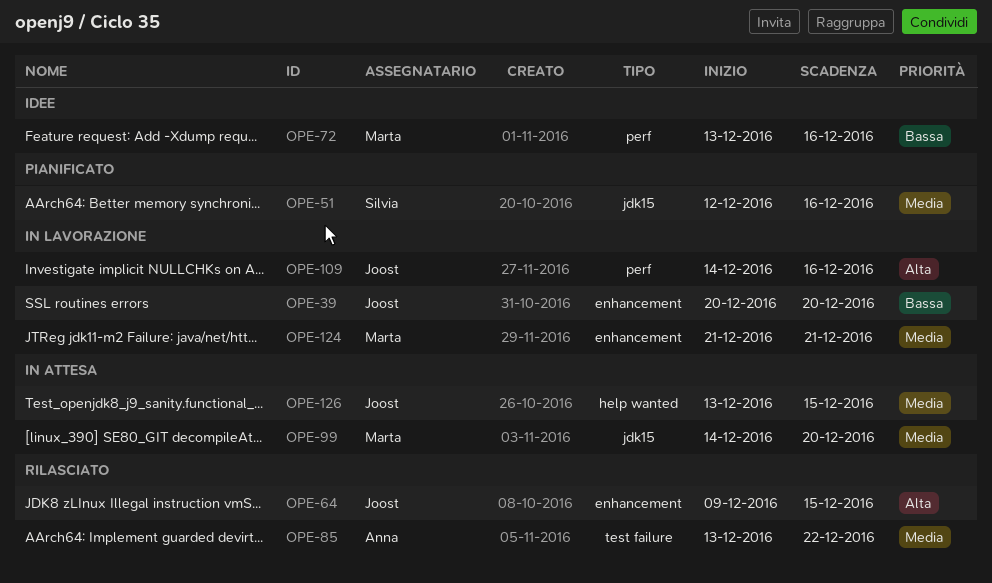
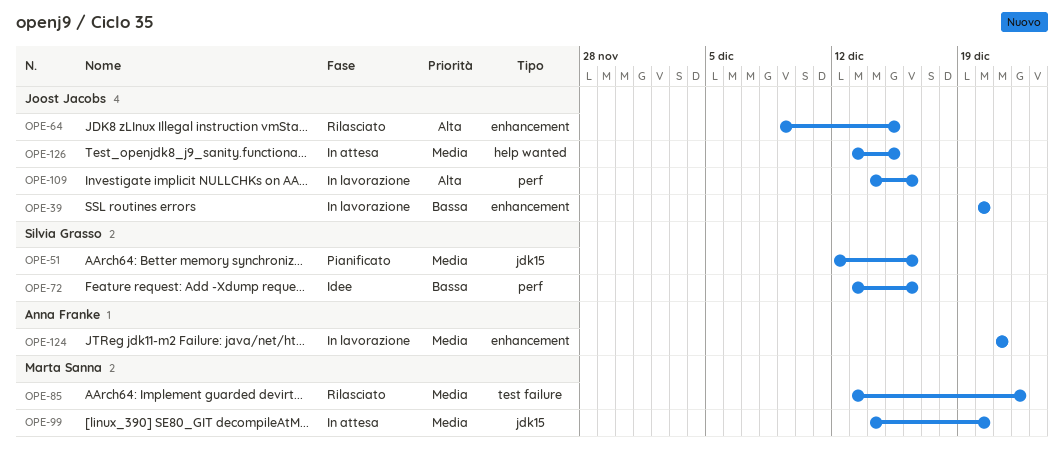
OPE-72, owner: Marta Sanna -> Silvia Grasso
OPE-85, owner: Anna Franke -> Marta Sanna
OPE-124, owner: Marta Sanna -> Anna Franke

